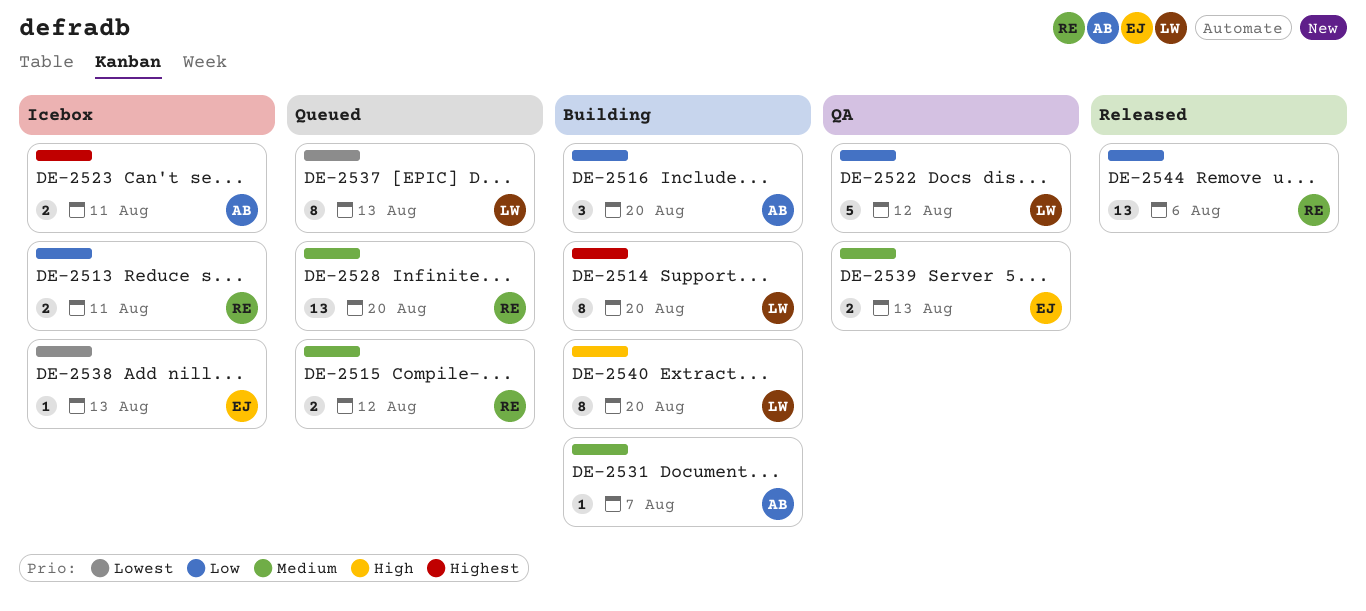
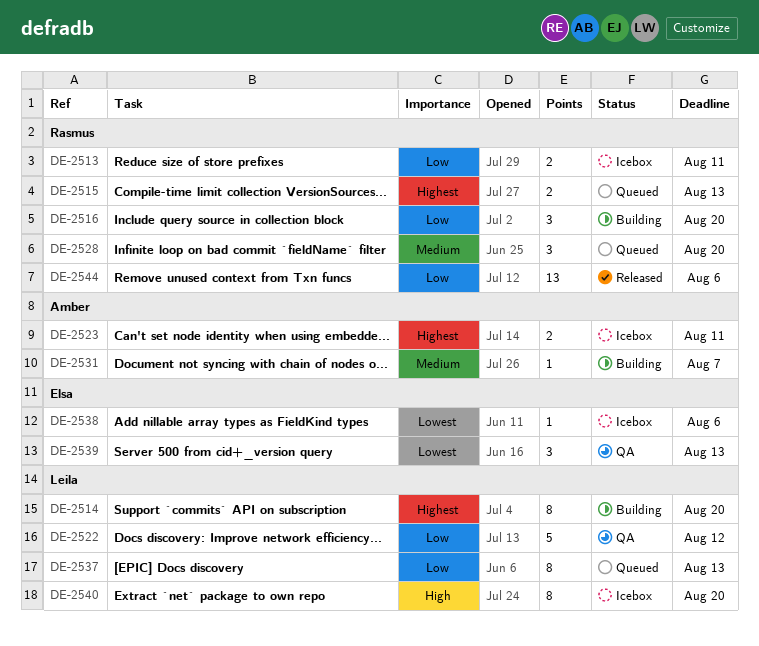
DE-2515, priority: Medium -> Highest
DE-2515, due: Aug 12 -> Aug 13
DE-2516, owner: Amber -> Rasmus
DE-2528, estimate: 13 -> 3
DE-2537, priority: Lowest -> Low
DE-2538, due: Aug 13 -> Aug 6
DE-2539, priority: Medium -> Lowest
DE-2539, estimate: 2 -> 3
DE-2540, status: Building -> Icebox

